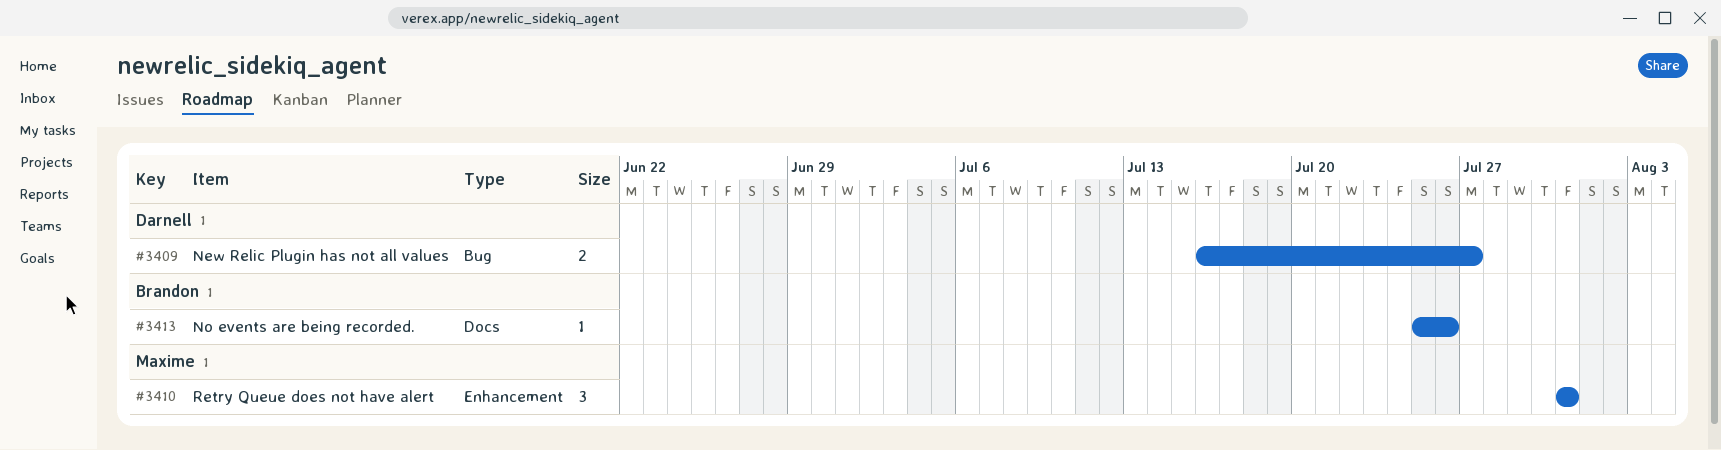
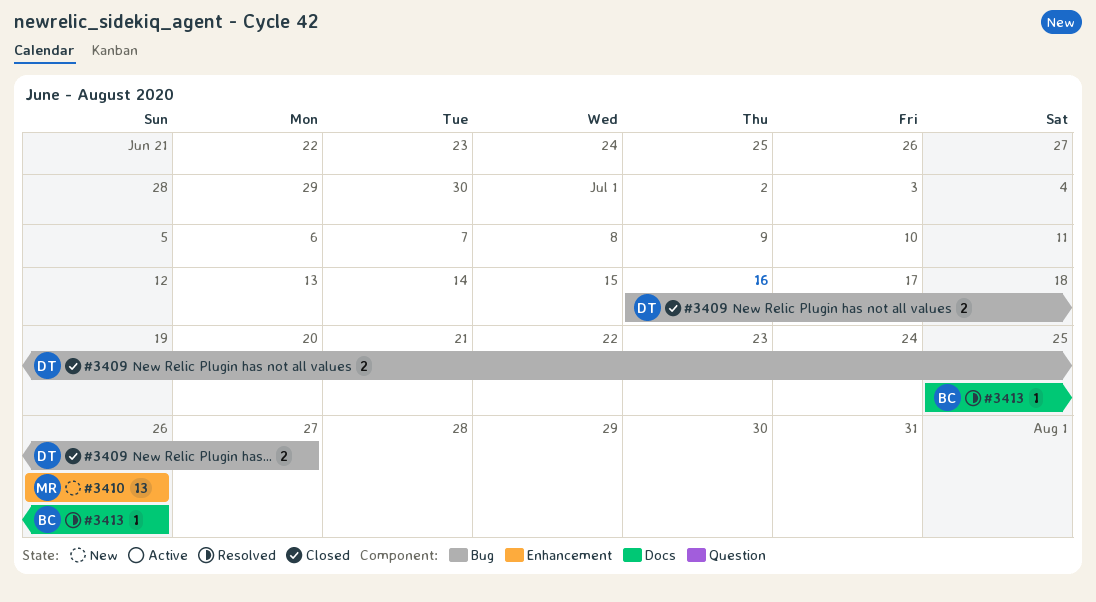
#3410, estimate: 3 -> 13
#3410, start: Jul 31 -> Jul 26
#3410, due: Jul 31 -> Jul 26

